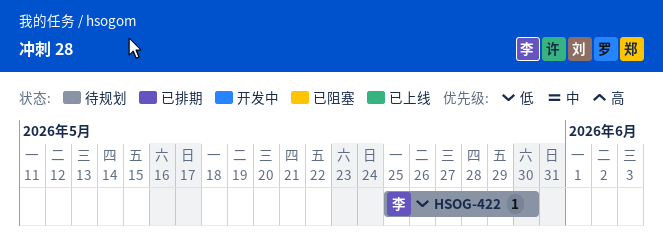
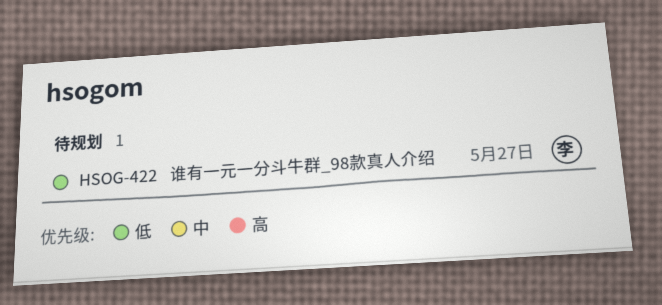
HSOG-422, due: May 30 -> May 27

